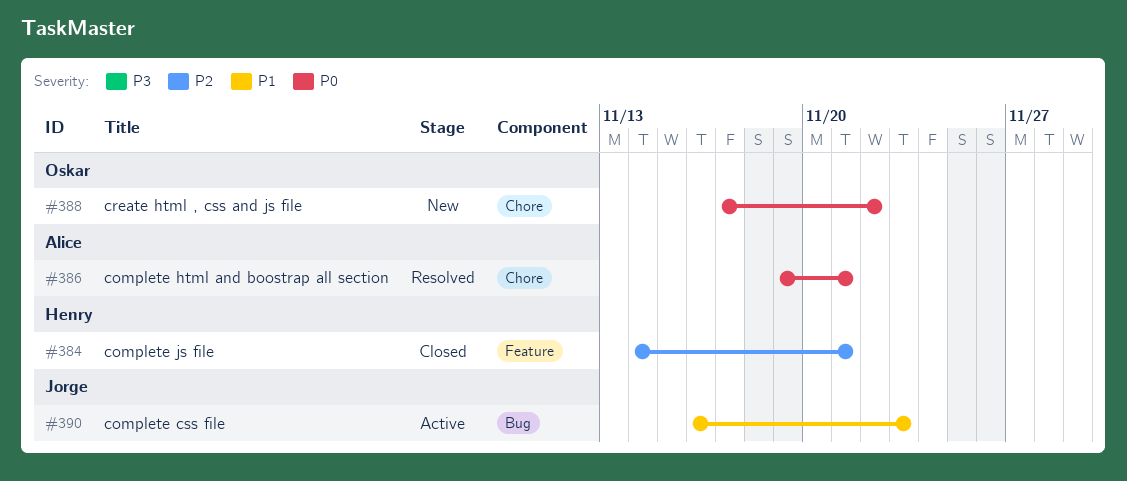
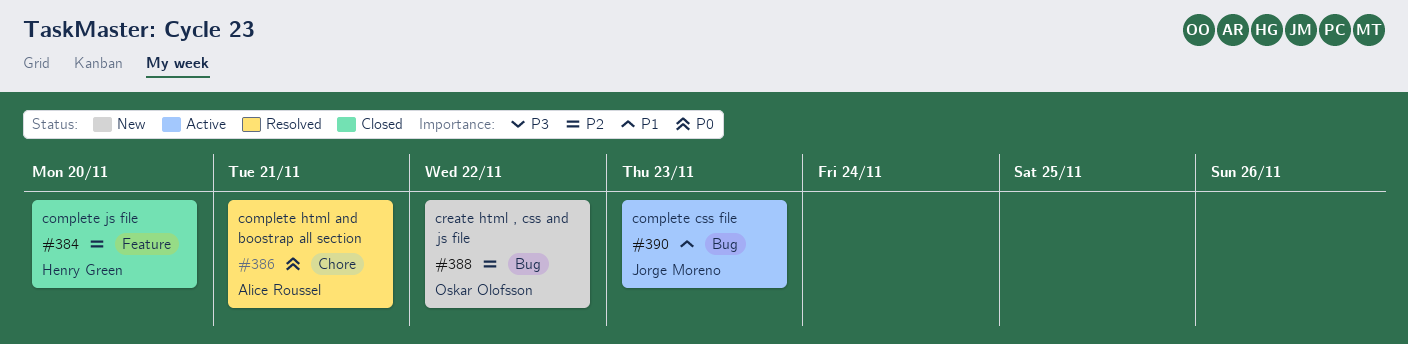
#384, due: Nov 21 -> Nov 20
#388, priority: P0 -> P2
#388, label: Chore -> Bug

